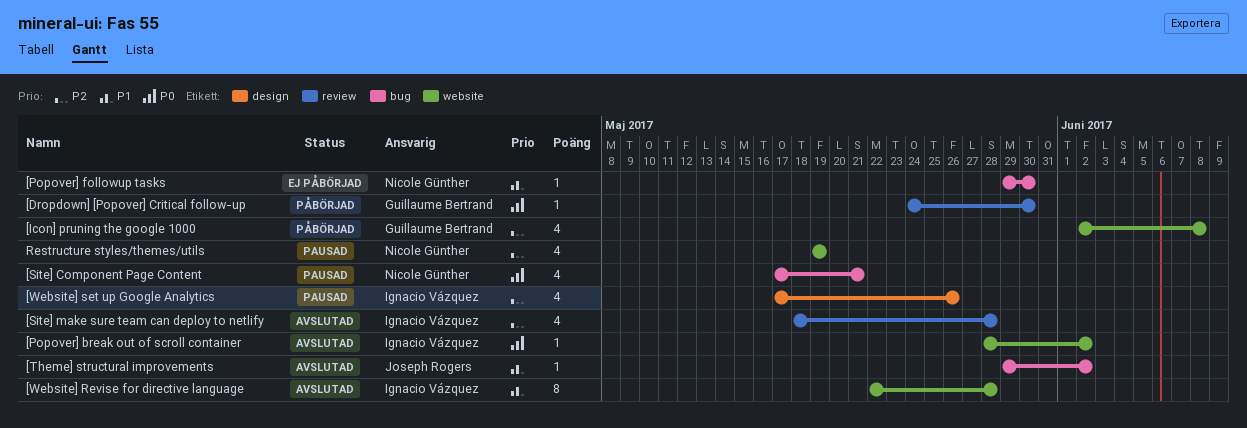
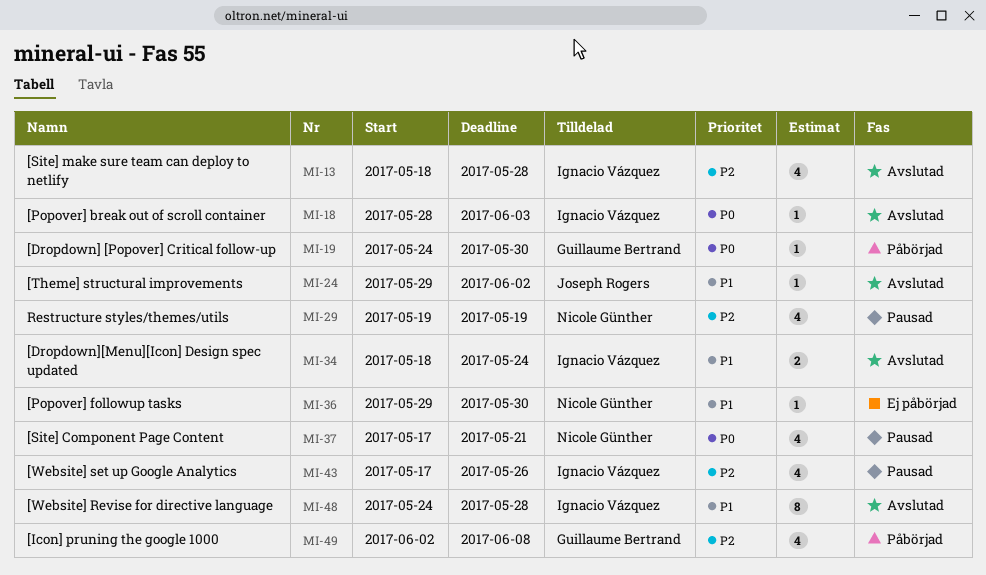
[Dropdown][Menu][Icon] Design spec updated: none -> present
[Popover] break out of scroll container, due: Jun 2 -> Jun 3
[Website] Revise for directive language, start: May 22 -> May 24

